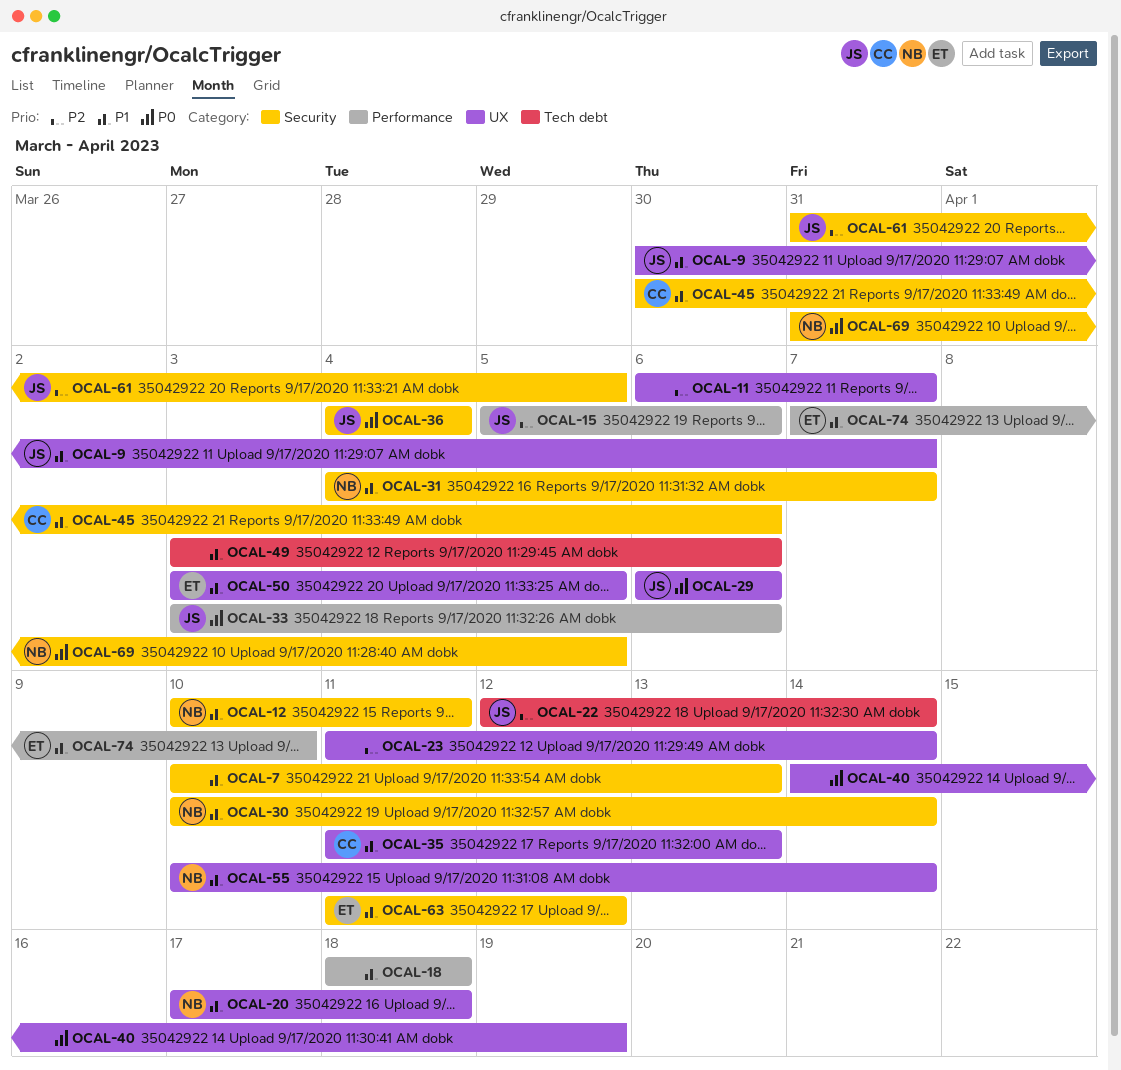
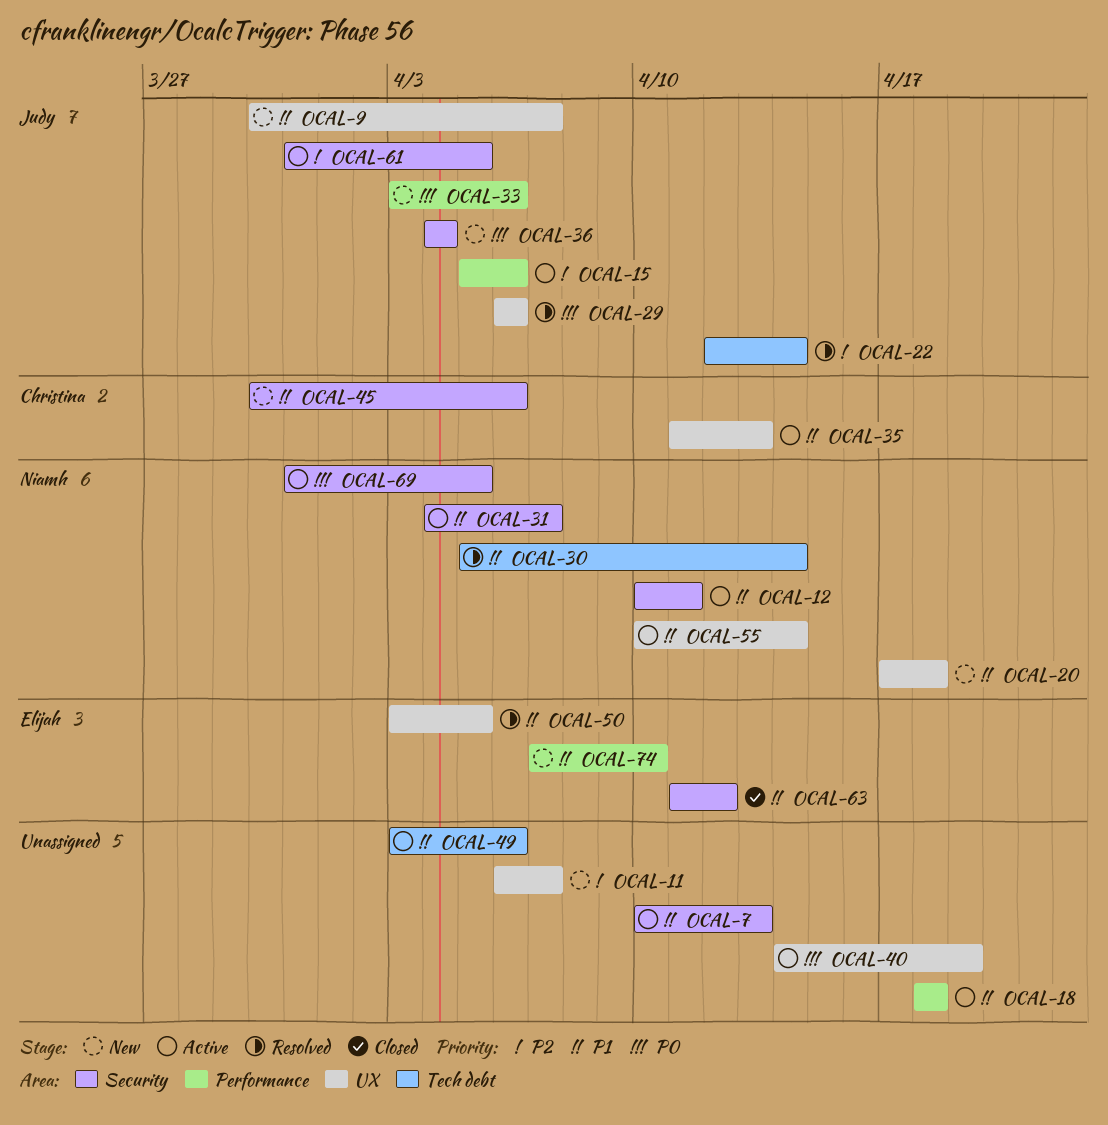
OCAL-23: present -> none
OCAL-30, label: Security -> Tech debt
OCAL-30, start: Apr 10 -> Apr 5

